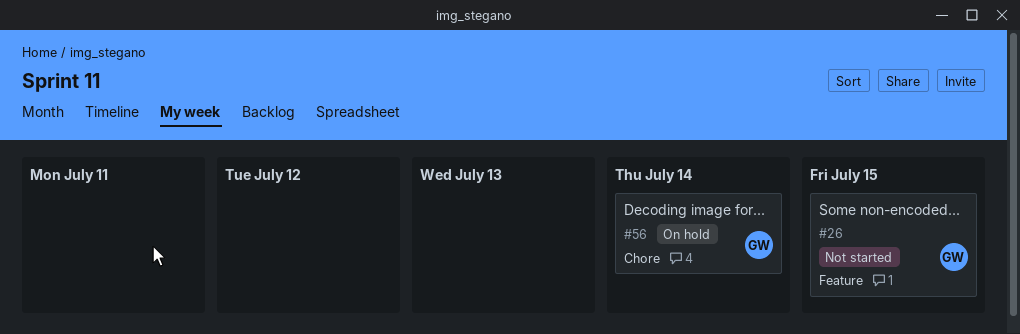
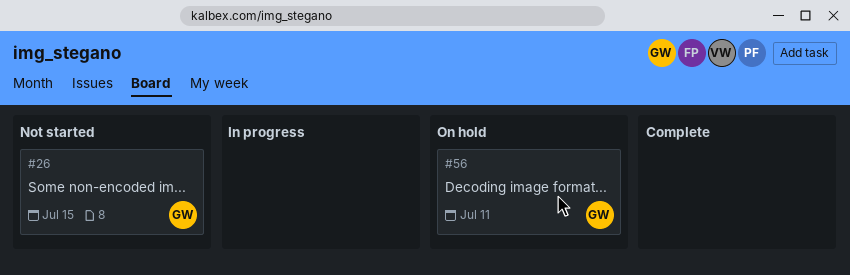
#56, due: Jul 14 -> Jul 11

